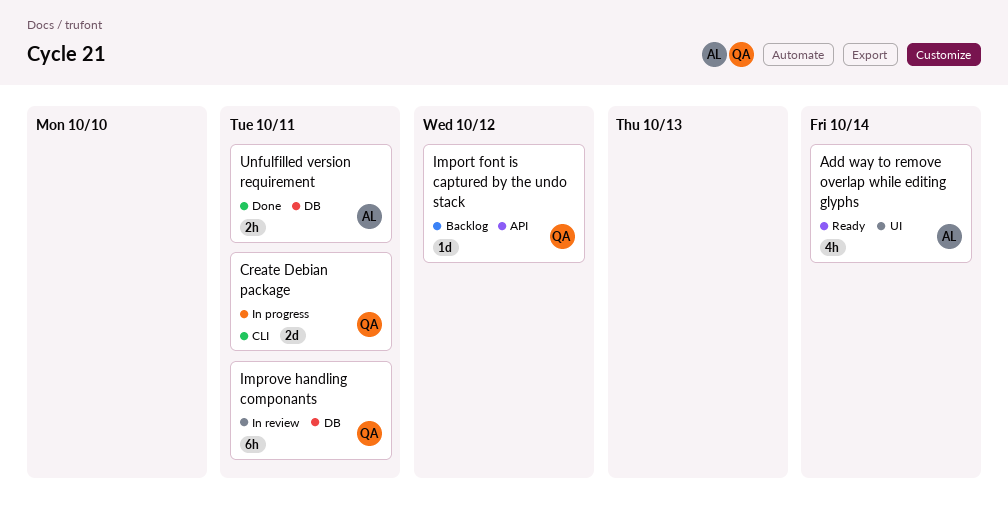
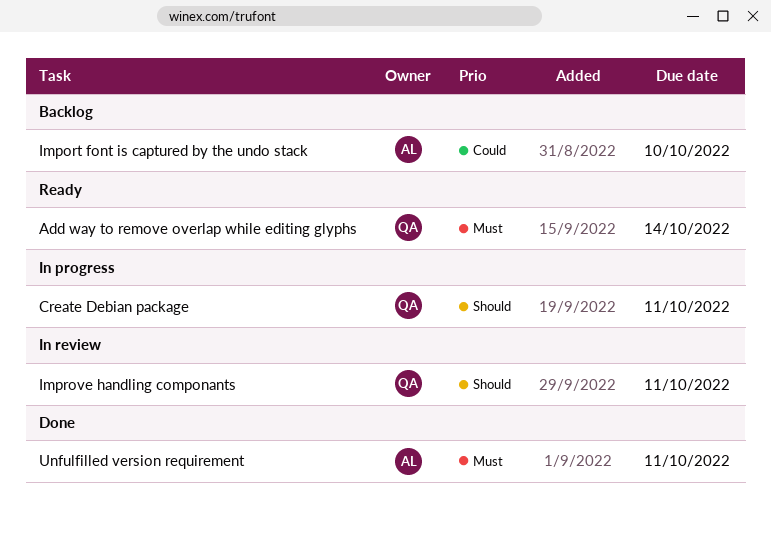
Add way to remove overlap while editing glyphs, owner: AL -> QA
Import font is captured by the undo stack, owner: QA -> AL
Import font is captured by the undo stack, due: Oct 12 -> Oct 10

